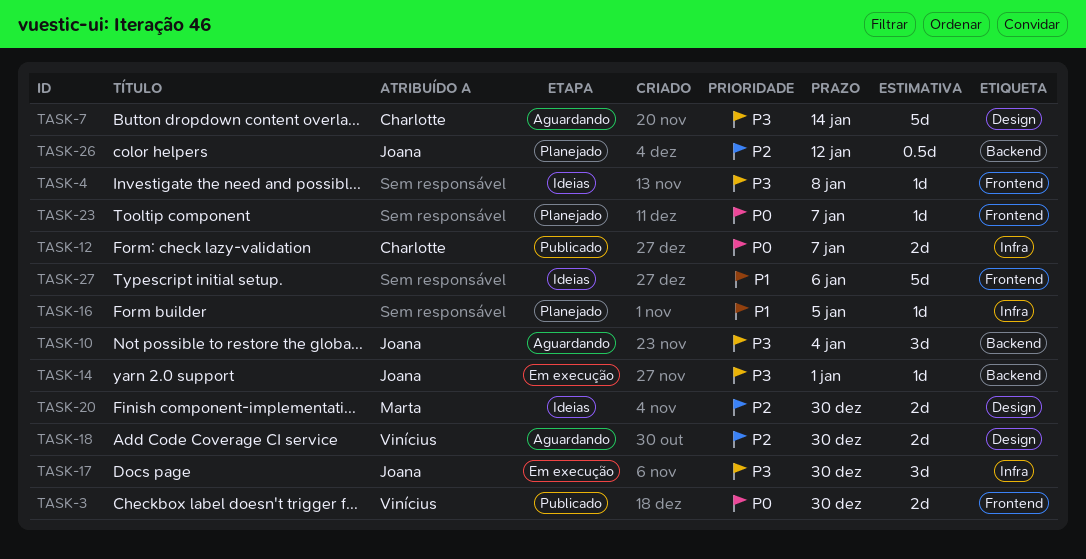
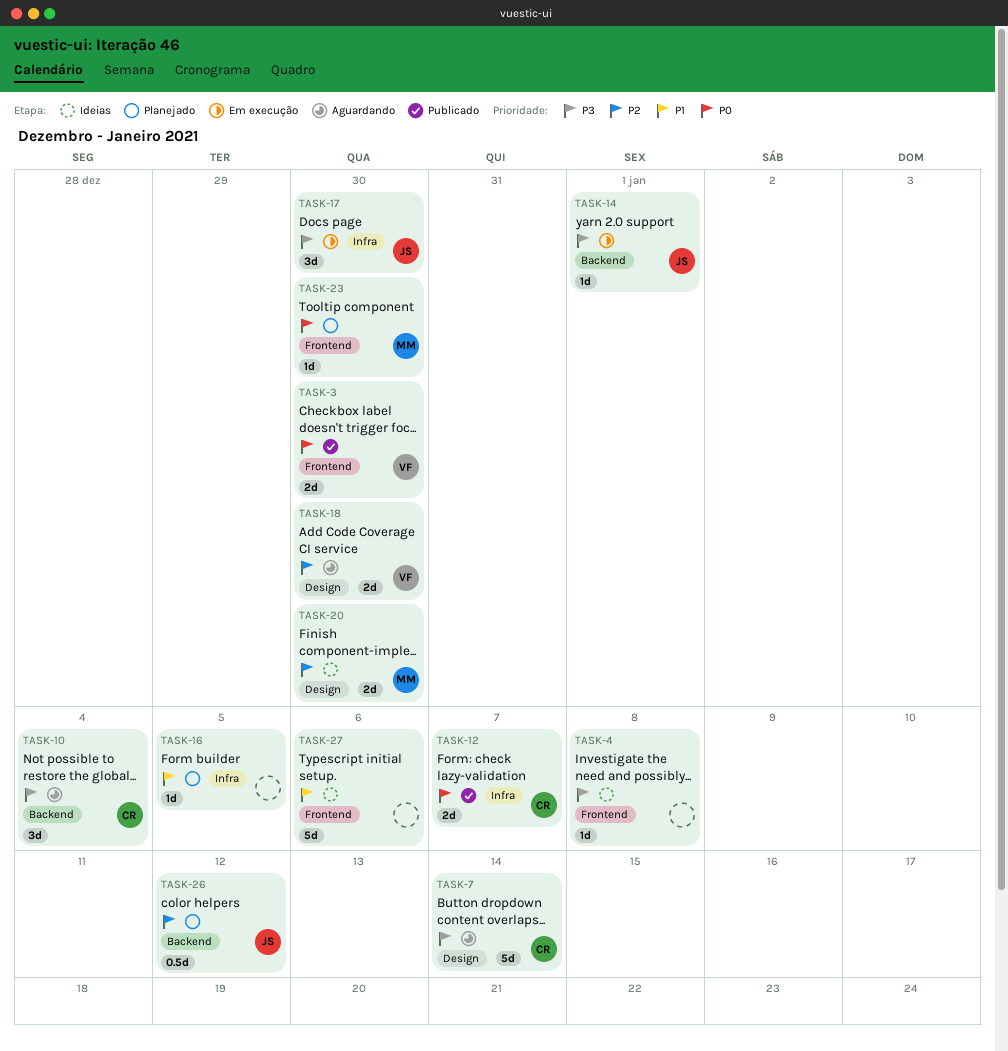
TASK-10, owner: Joana -> Charlotte
TASK-23, owner: none -> Marta
TASK-23, due: Jan 7 -> Dec 30

